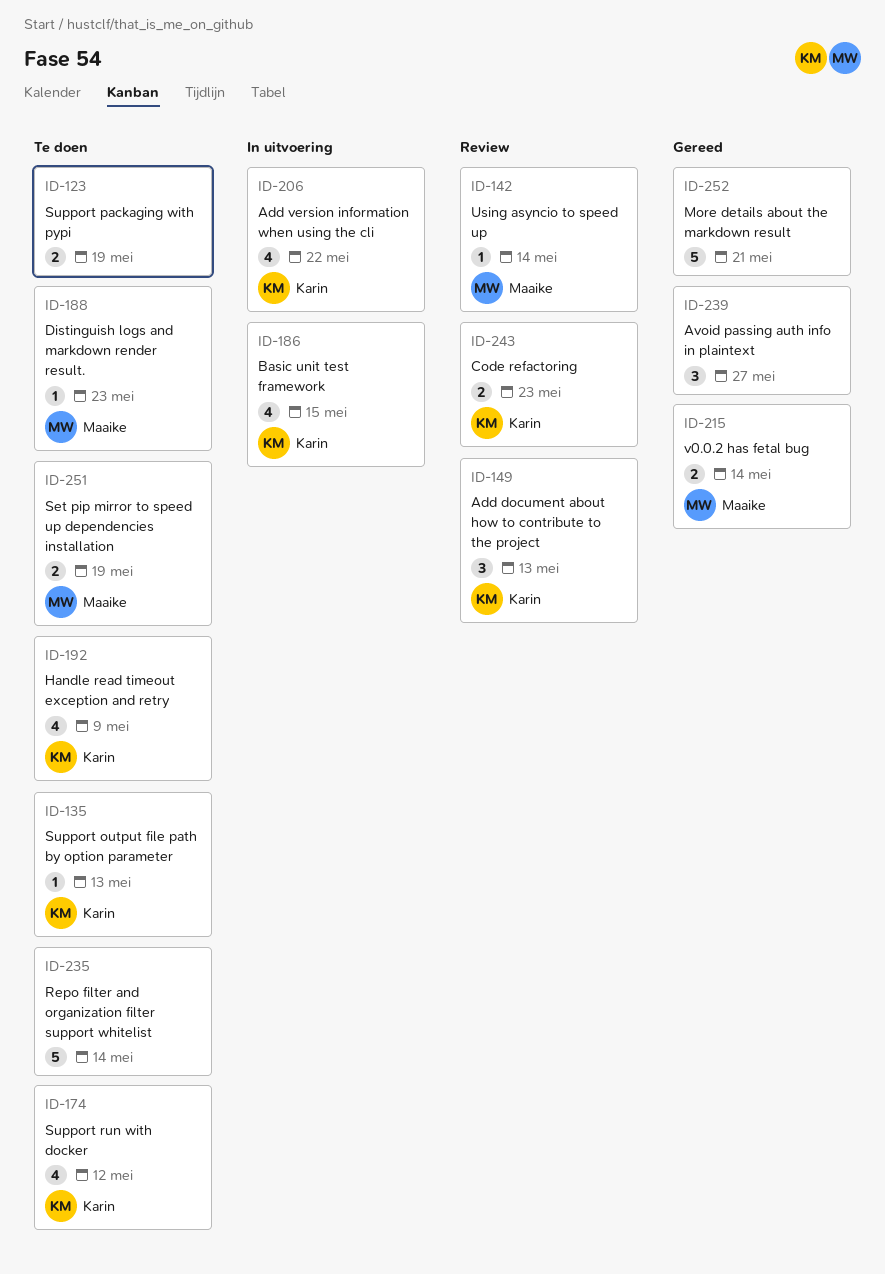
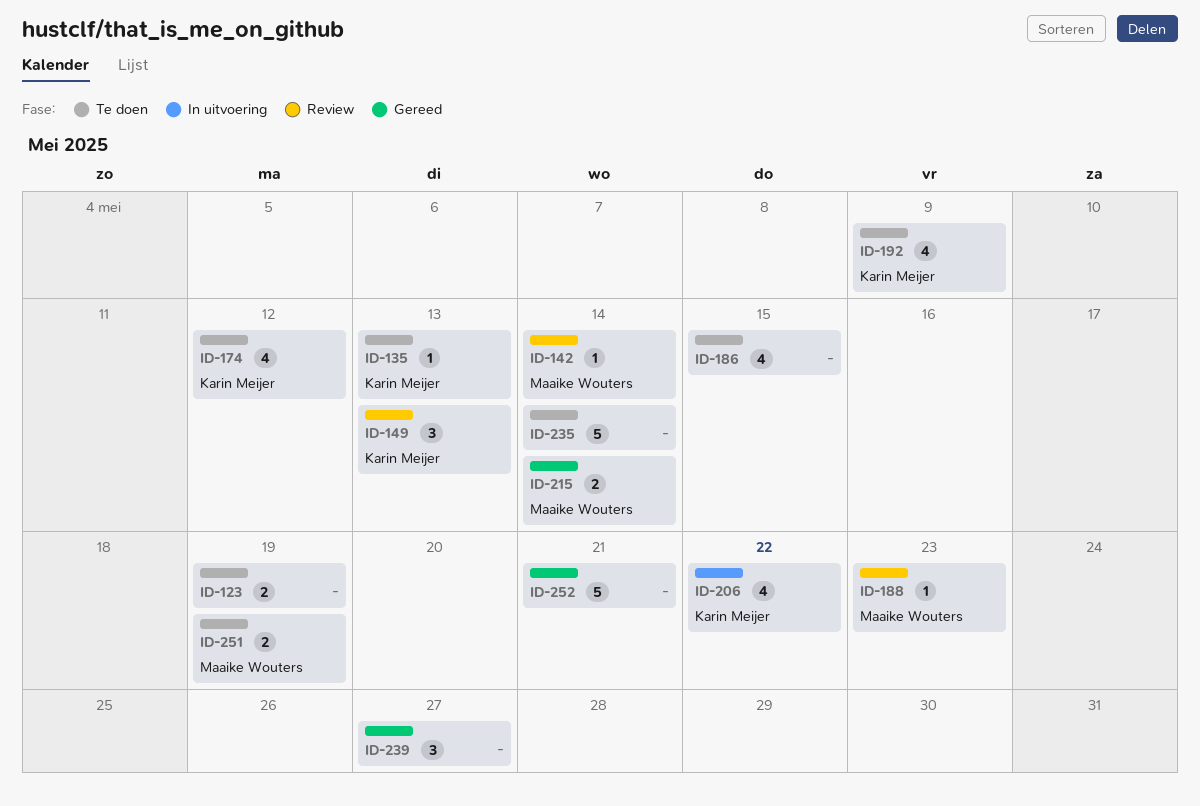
ID-186, status: In uitvoering -> Te doen
ID-186, owner: Karin Meijer -> none
ID-188, status: Te doen -> Review
ID-243: present -> none

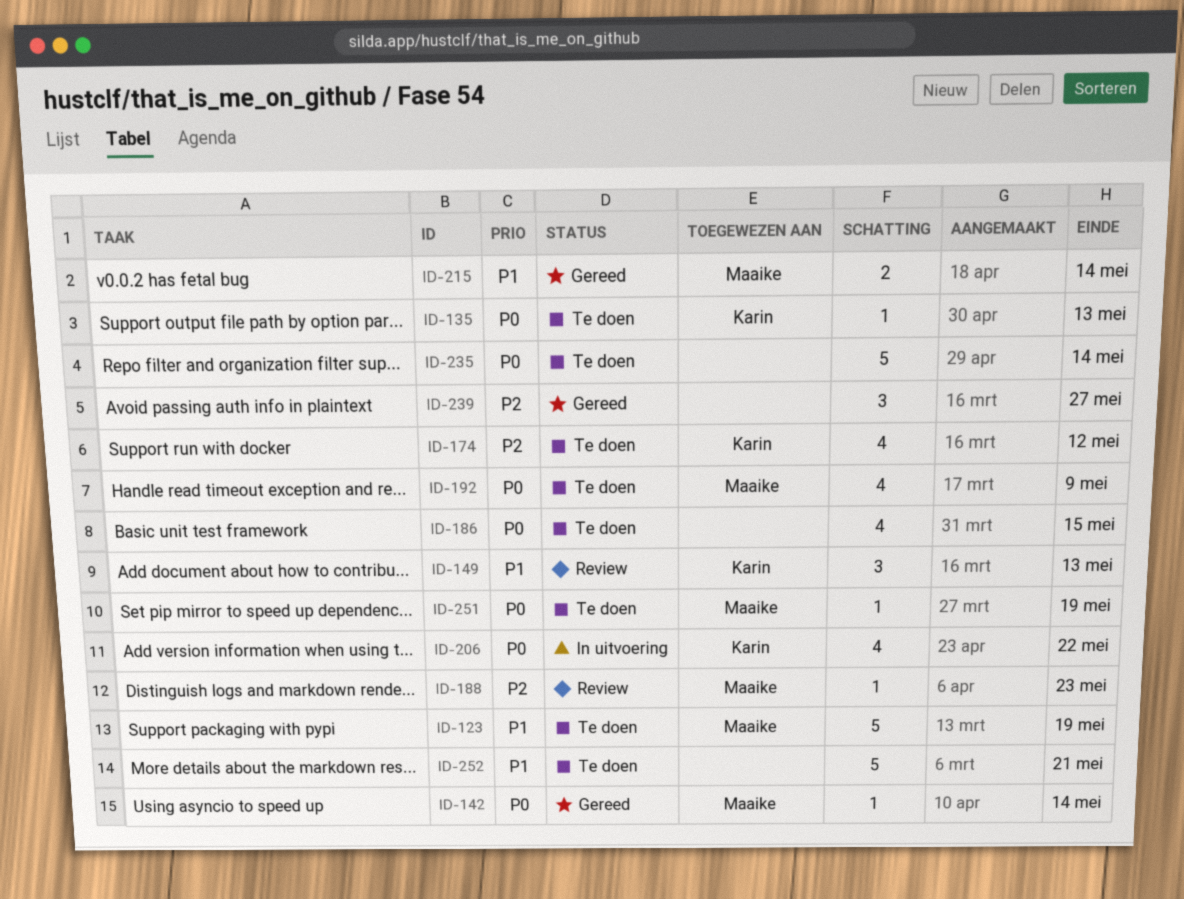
ID-123, owner: none -> Maaike Wouters
ID-123, estimate: 2 -> 5
ID-142, status: Review -> Gereed
ID-192, owner: Karin Meijer -> Maaike Wouters
ID-251, estimate: 2 -> 1
ID-252, status: Gereed -> Te doen

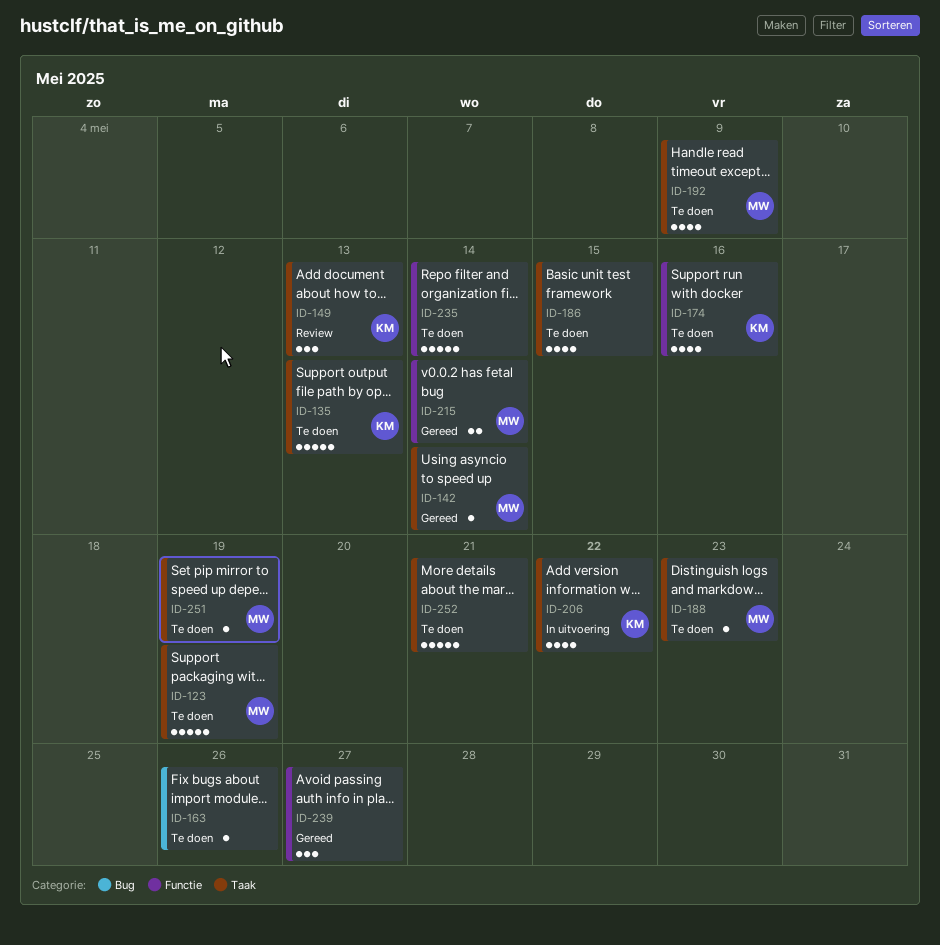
ID-135, estimate: 1 -> 5
ID-163: none -> present
ID-174, due: May 12 -> May 16
ID-188, status: Review -> Te doen

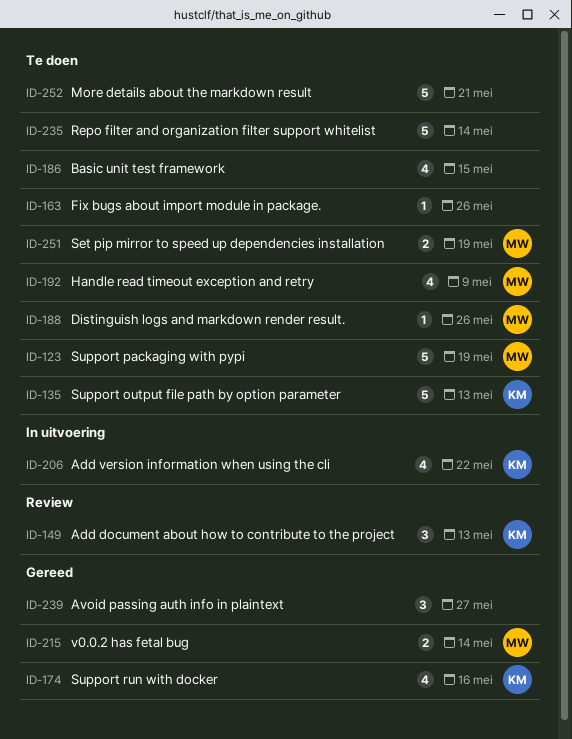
ID-142: present -> none
ID-174, status: Te doen -> Gereed
ID-188, due: May 23 -> May 26
ID-251, estimate: 1 -> 2

